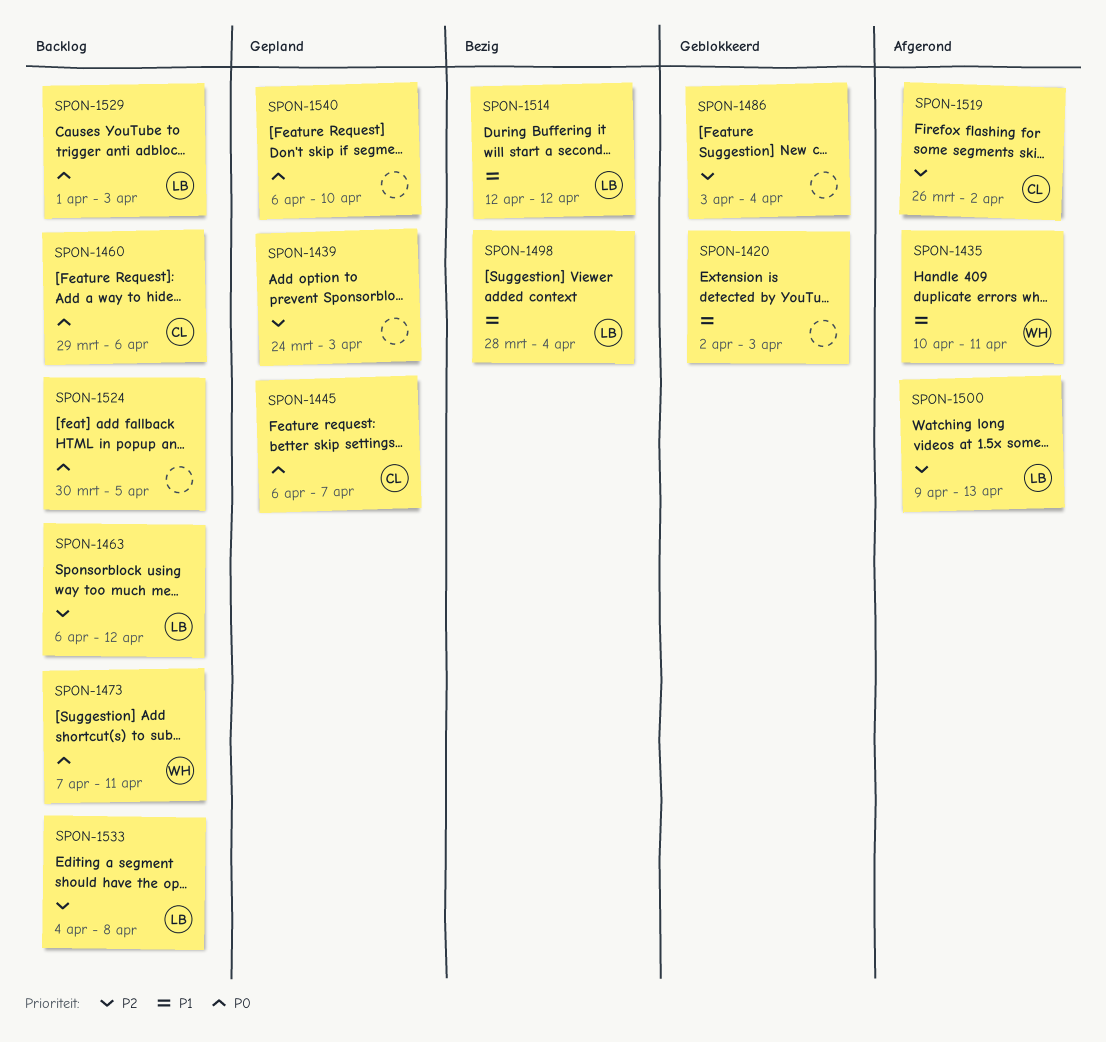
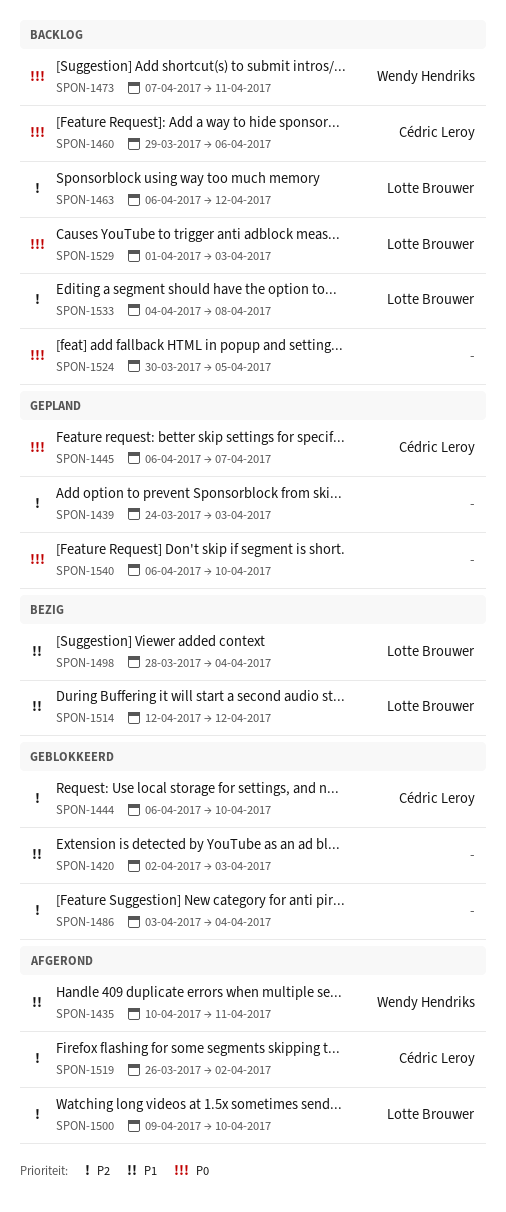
SPON-1444: none -> present
SPON-1500, due: Apr 13 -> Apr 10

